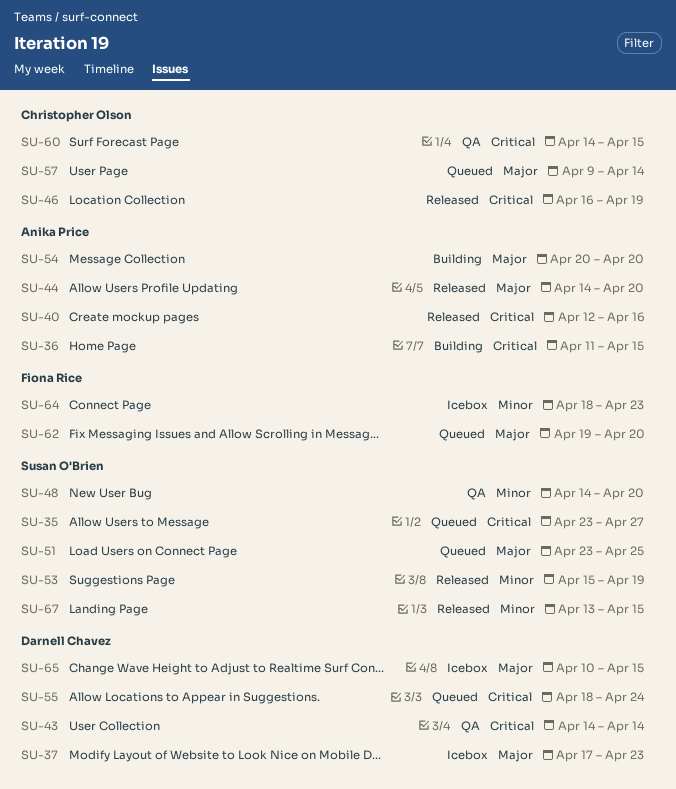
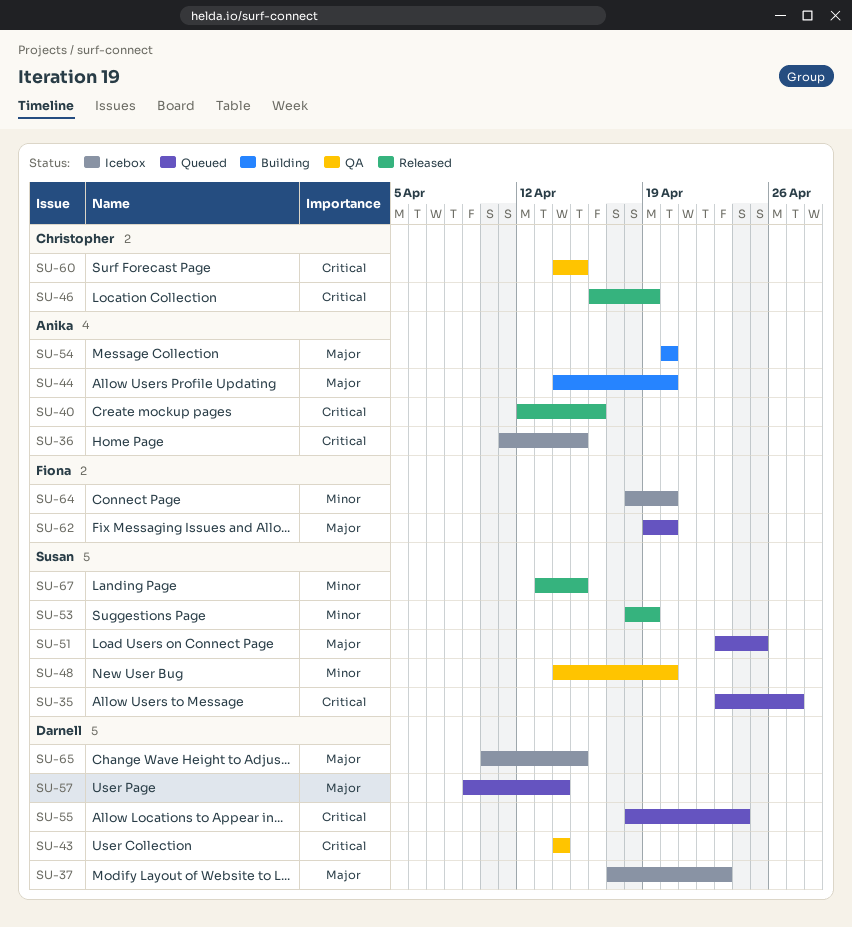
SU-36, status: Building -> Icebox
SU-44, status: Released -> Building
SU-53, start: Apr 15 -> Apr 18
SU-57, owner: Christopher Olson -> Darnell Chavez
SU-64, due: Apr 23 -> Apr 20

